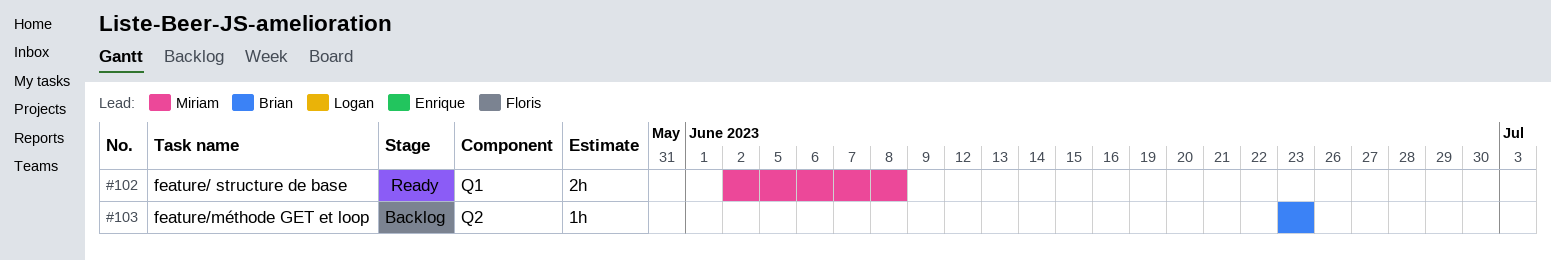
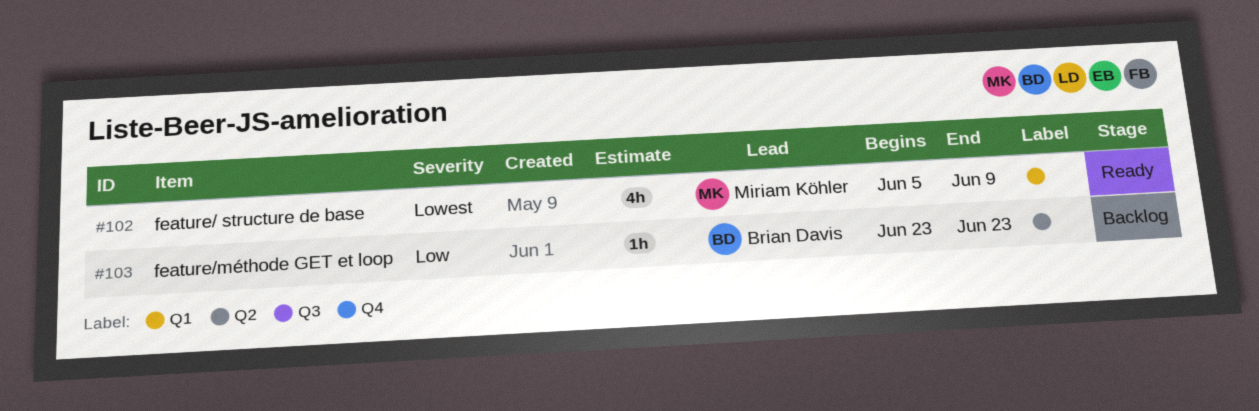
#102, estimate: 2h -> 4h
#102, start: Jun 2 -> Jun 5
#102, due: Jun 8 -> Jun 9

